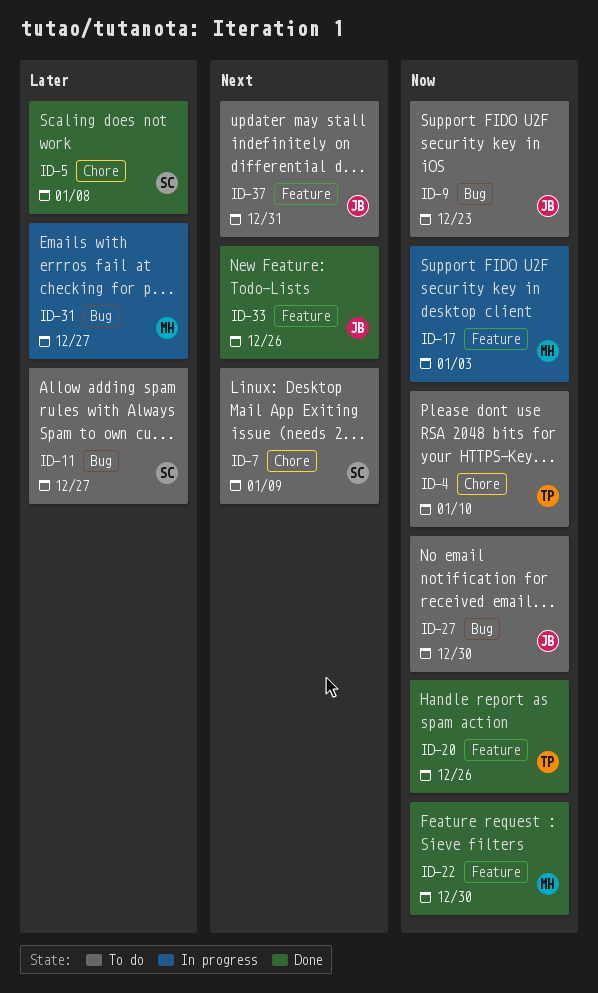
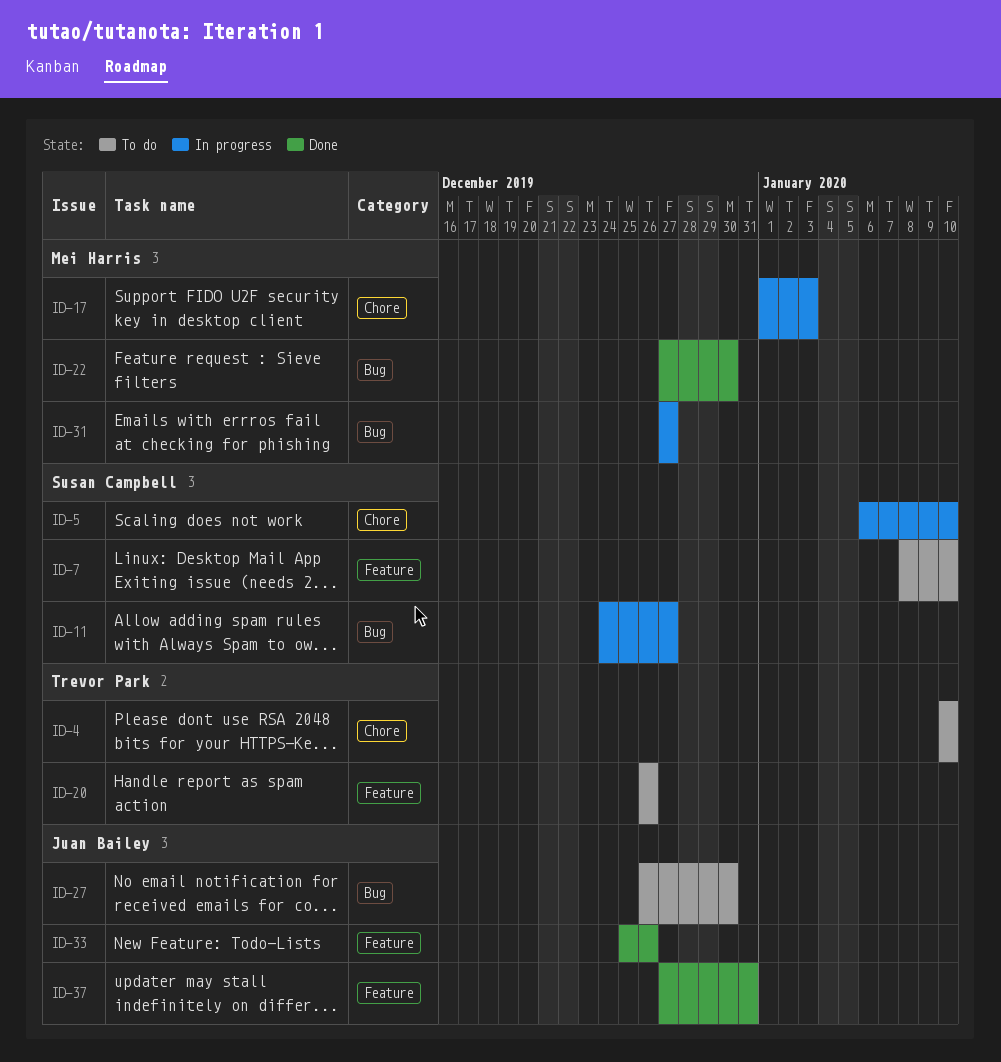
ID-5, status: Done -> In progress
ID-5, due: Jan 8 -> Jan 10
ID-7, label: Chore -> Feature
ID-7, due: Jan 9 -> Jan 10
ID-9: present -> none
ID-11, status: To do -> In progress
ID-17, label: Feature -> Chore
ID-20, status: Done -> To do
ID-22, label: Feature -> Bug
ID-37, status: To do -> Done

